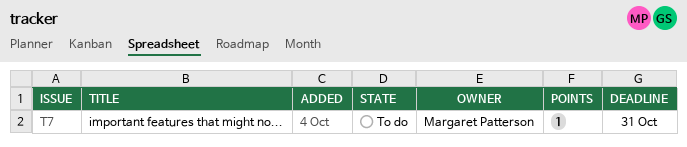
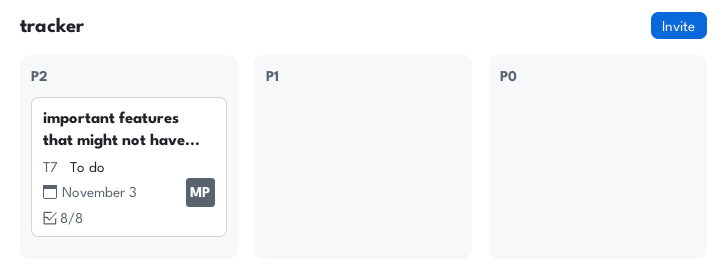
T7, due: Oct 31 -> Nov 3

